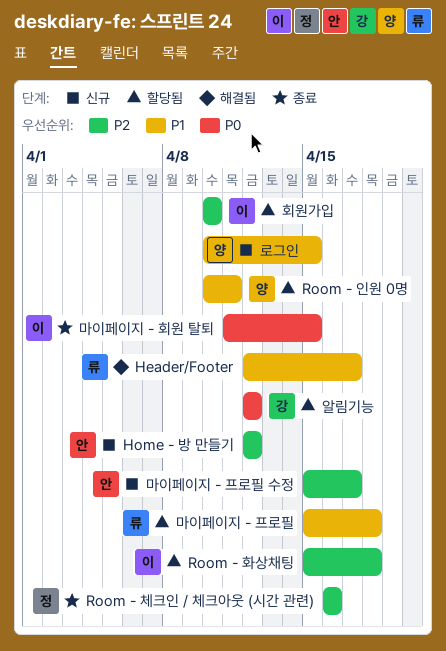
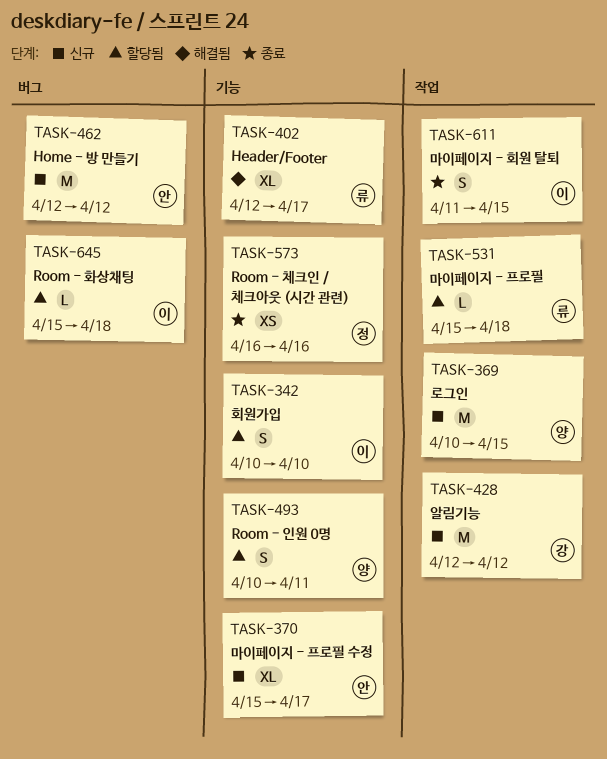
알림기능, status: 할당됨 -> 신규

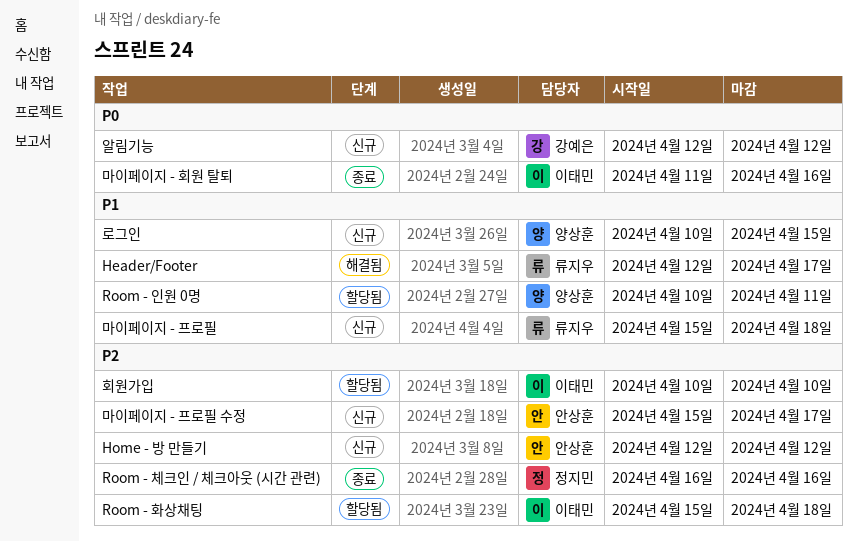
마이페이지 - 프로필, status: 할당됨 -> 신규
마이페이지 - 회원 탈퇴, due: Apr 15 -> Apr 16

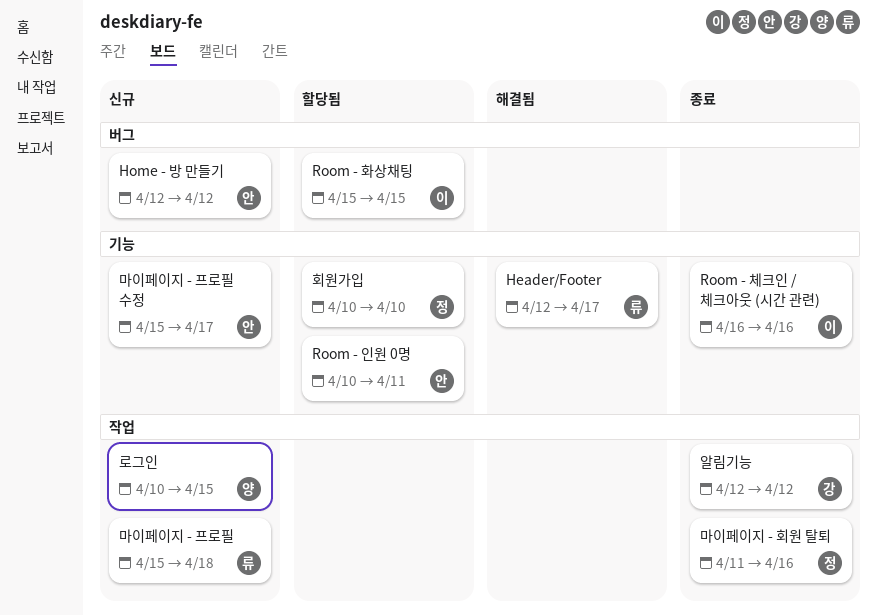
Room - 인원 0명, owner: 양상훈 -> 안상훈
Room - 체크인 / 체크아웃 (시간 관련), owner: 정지민 -> 이태민
Room - 화상채팅, due: Apr 18 -> Apr 15
마이페이지 - 회원 탈퇴, owner: 이태민 -> 정지민
알림기능, status: 신규 -> 종료
회원가입, owner: 이태민 -> 정지민

